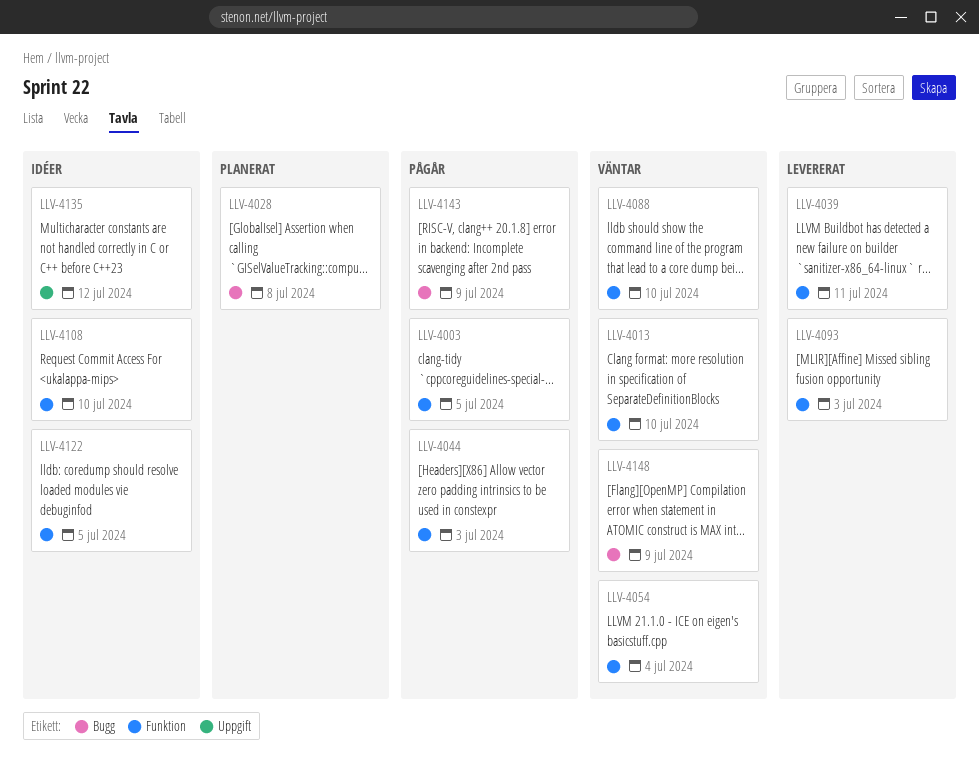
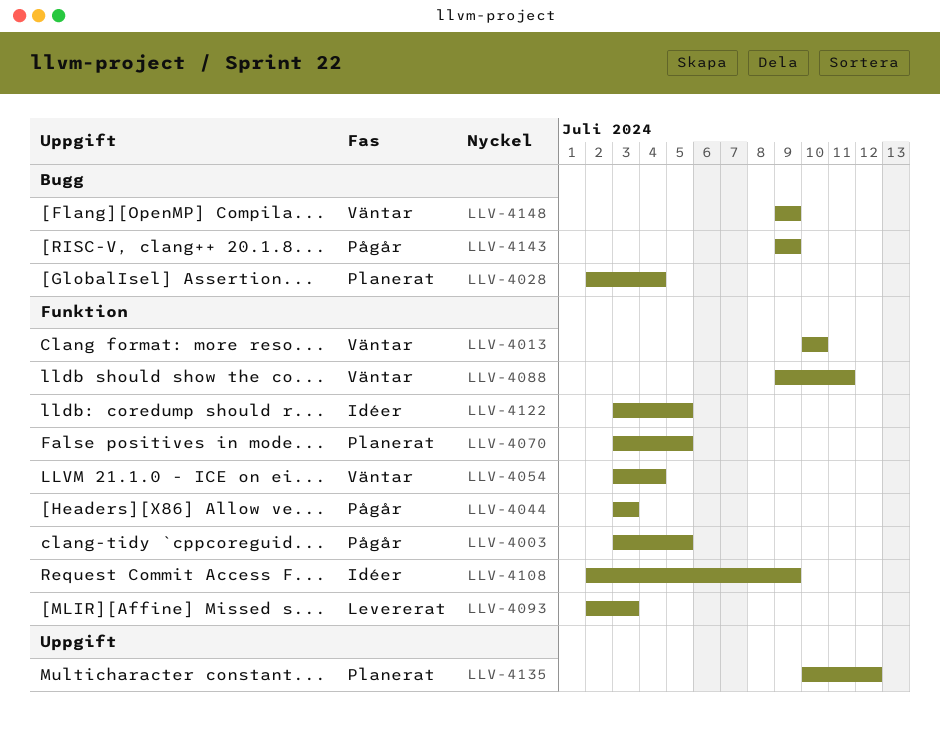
LLV-4028, due: Jul 8 -> Jul 4
LLV-4039: present -> none
LLV-4070: none -> present
LLV-4088, due: Jul 10 -> Jul 11
LLV-4108, due: Jul 10 -> Jul 9
LLV-4135, status: Idéer -> Planerat

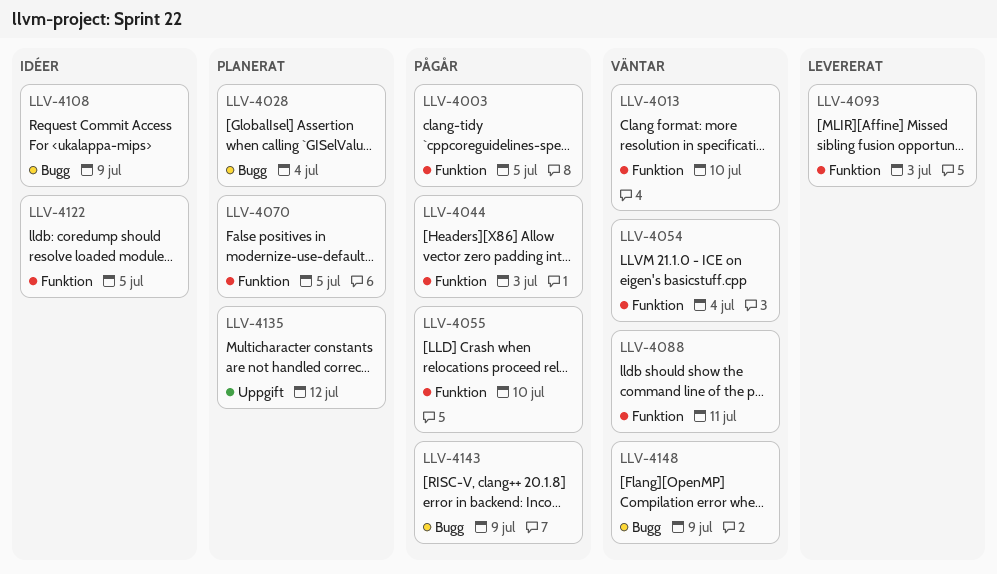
LLV-4055: none -> present
LLV-4108, label: Funktion -> Bugg

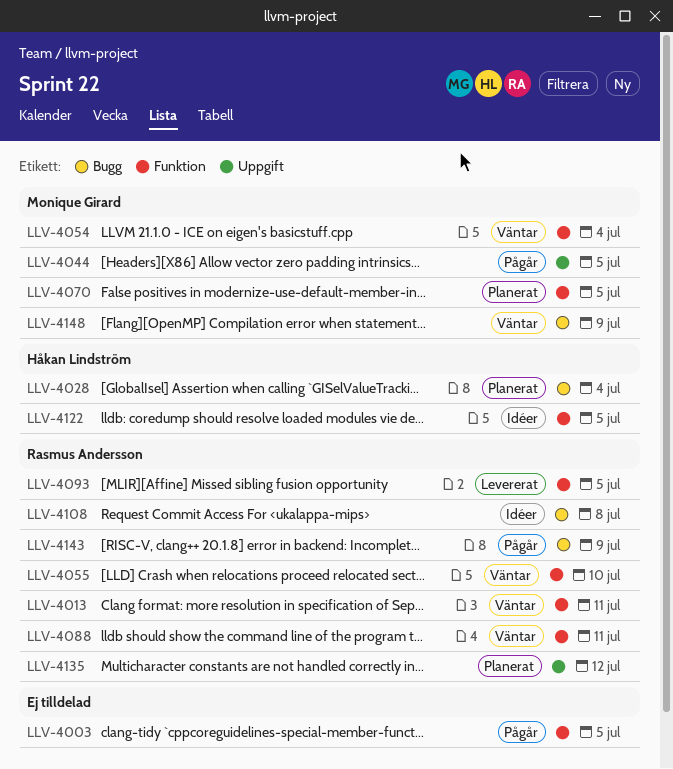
LLV-4013, due: Jul 10 -> Jul 11
LLV-4044, label: Funktion -> Uppgift
LLV-4044, due: Jul 3 -> Jul 5
LLV-4055, status: Pågår -> Väntar
LLV-4093, due: Jul 3 -> Jul 5
LLV-4108, due: Jul 9 -> Jul 8

